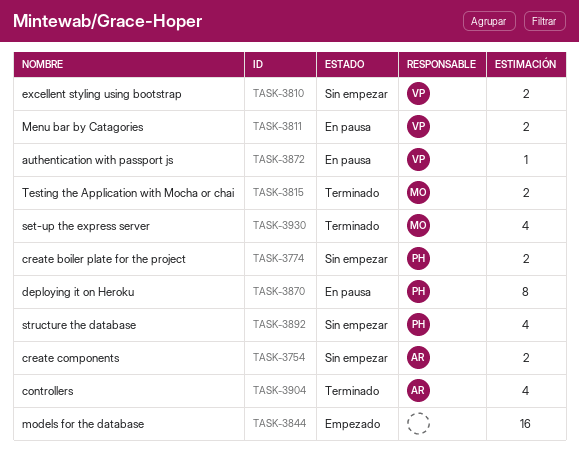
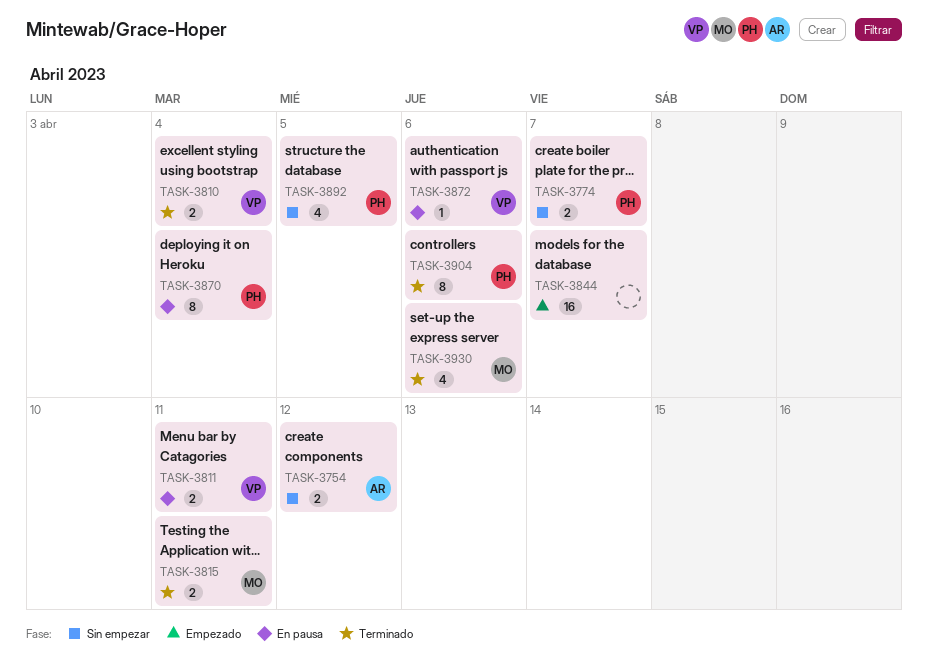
TASK-3810, status: Sin empezar -> Terminado
TASK-3904, owner: AR -> PH
TASK-3904, estimate: 4 -> 8

